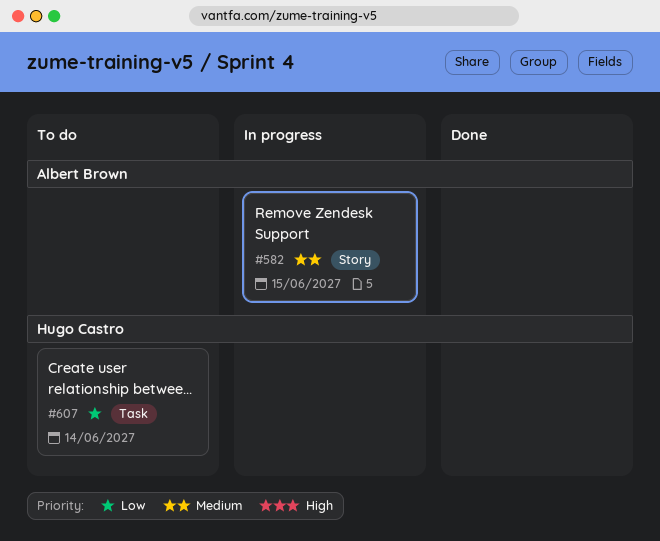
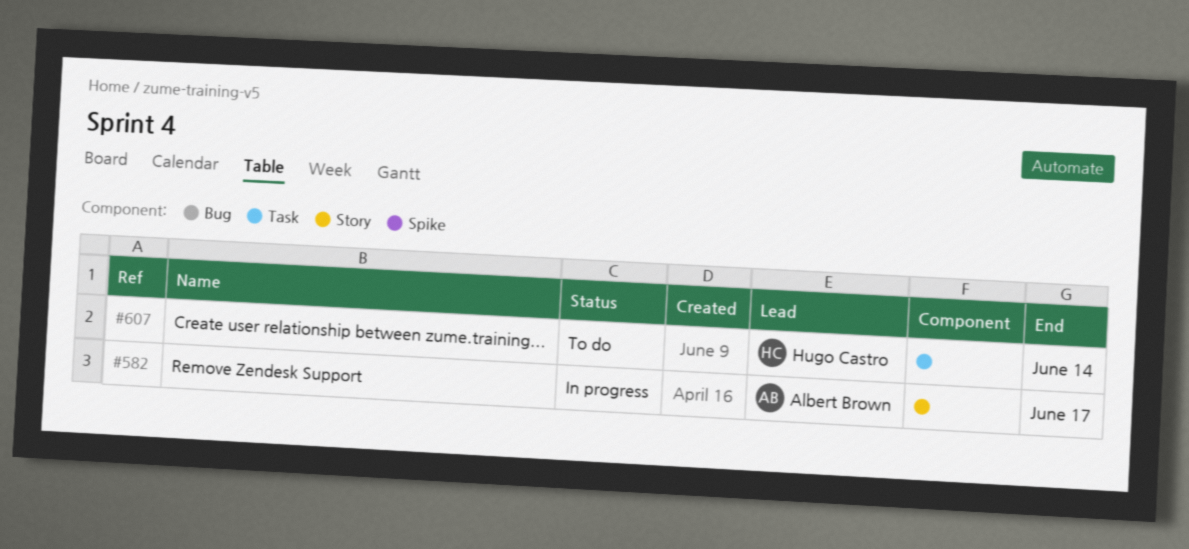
#582, due: Jun 15 -> Jun 17

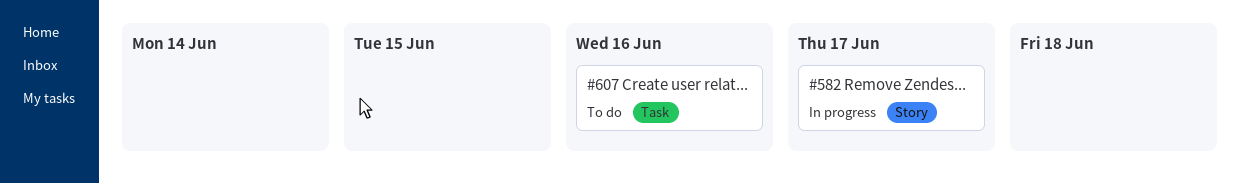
#607, due: Jun 14 -> Jun 16

